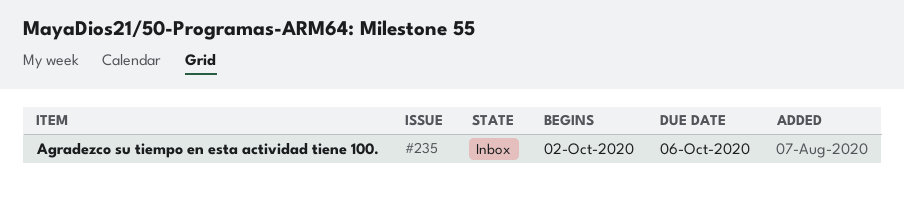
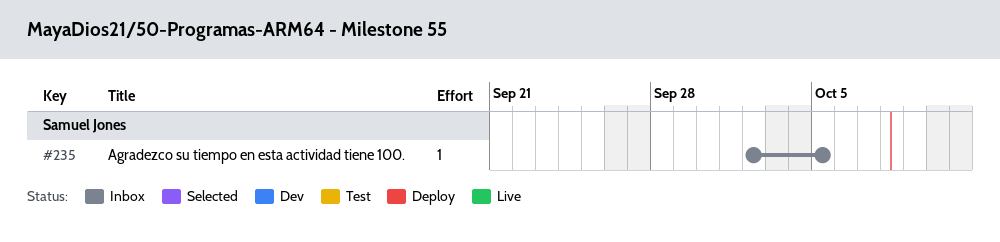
#235, due: Oct 6 -> Oct 5

